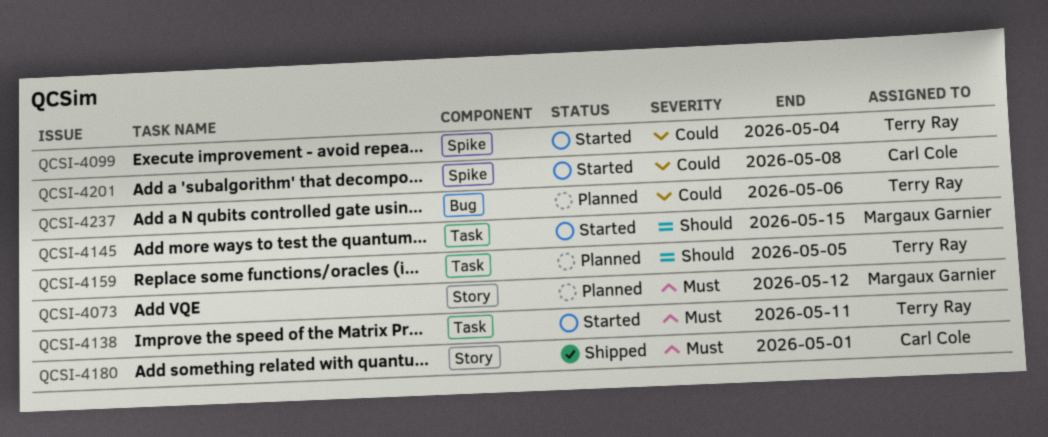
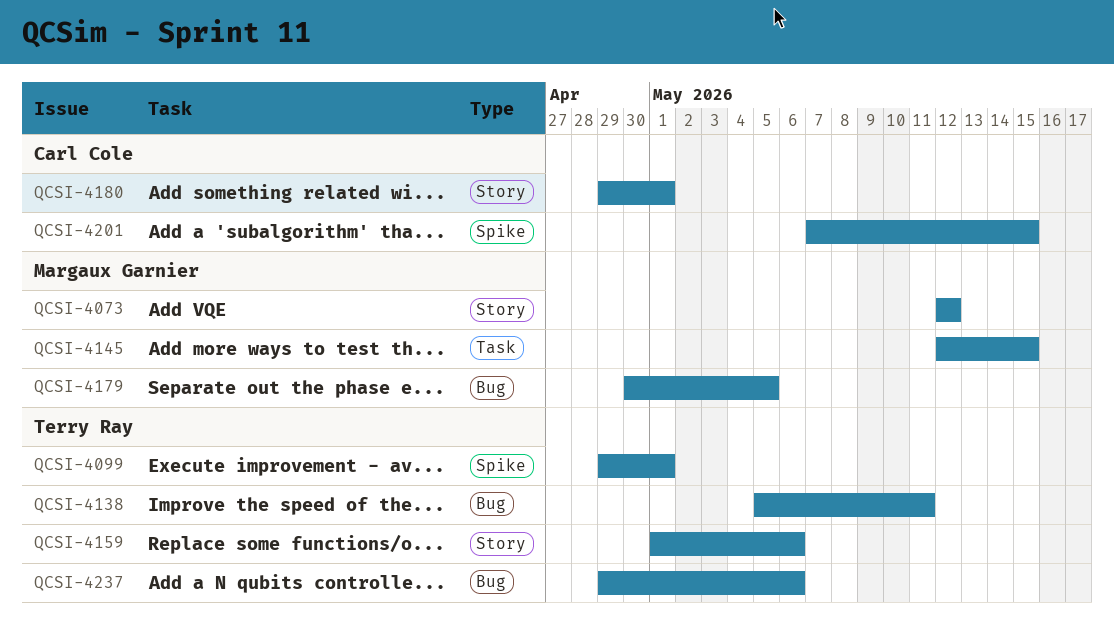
QCSI-4099, due: May 4 -> May 1
QCSI-4138, label: Task -> Bug
QCSI-4159, label: Task -> Story
QCSI-4159, due: May 5 -> May 6
QCSI-4179: none -> present
QCSI-4201, due: May 8 -> May 15

